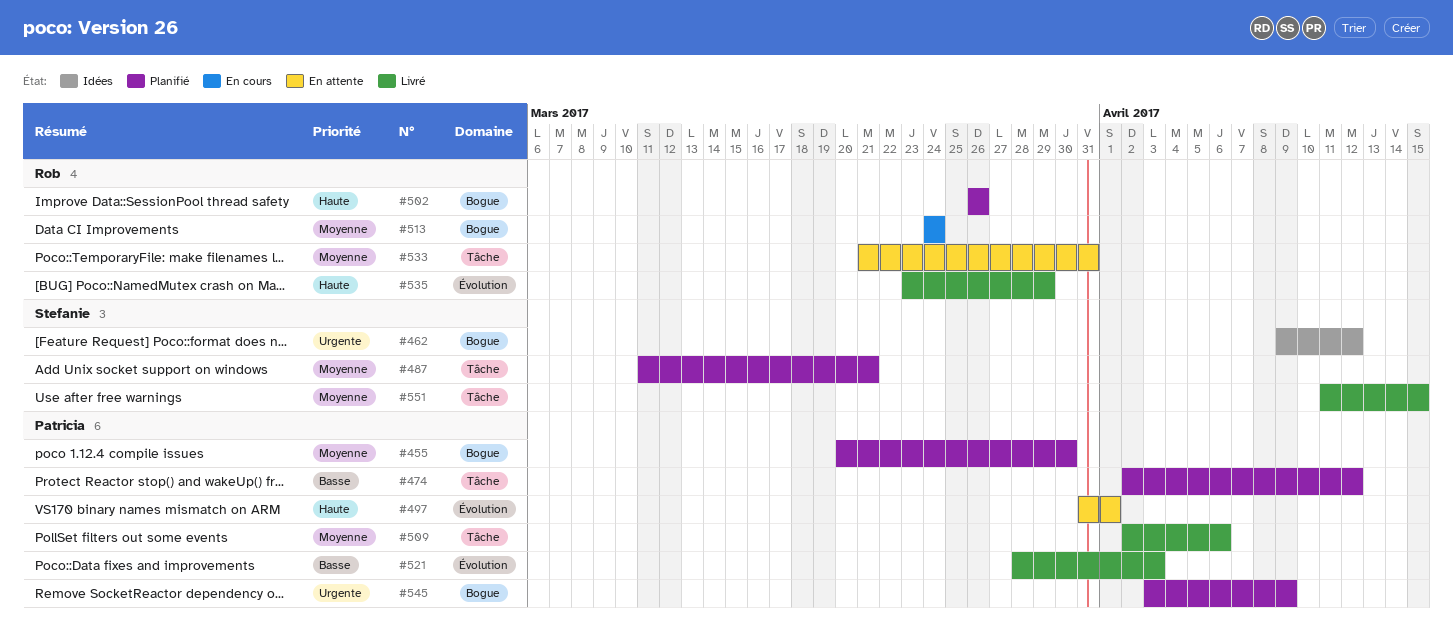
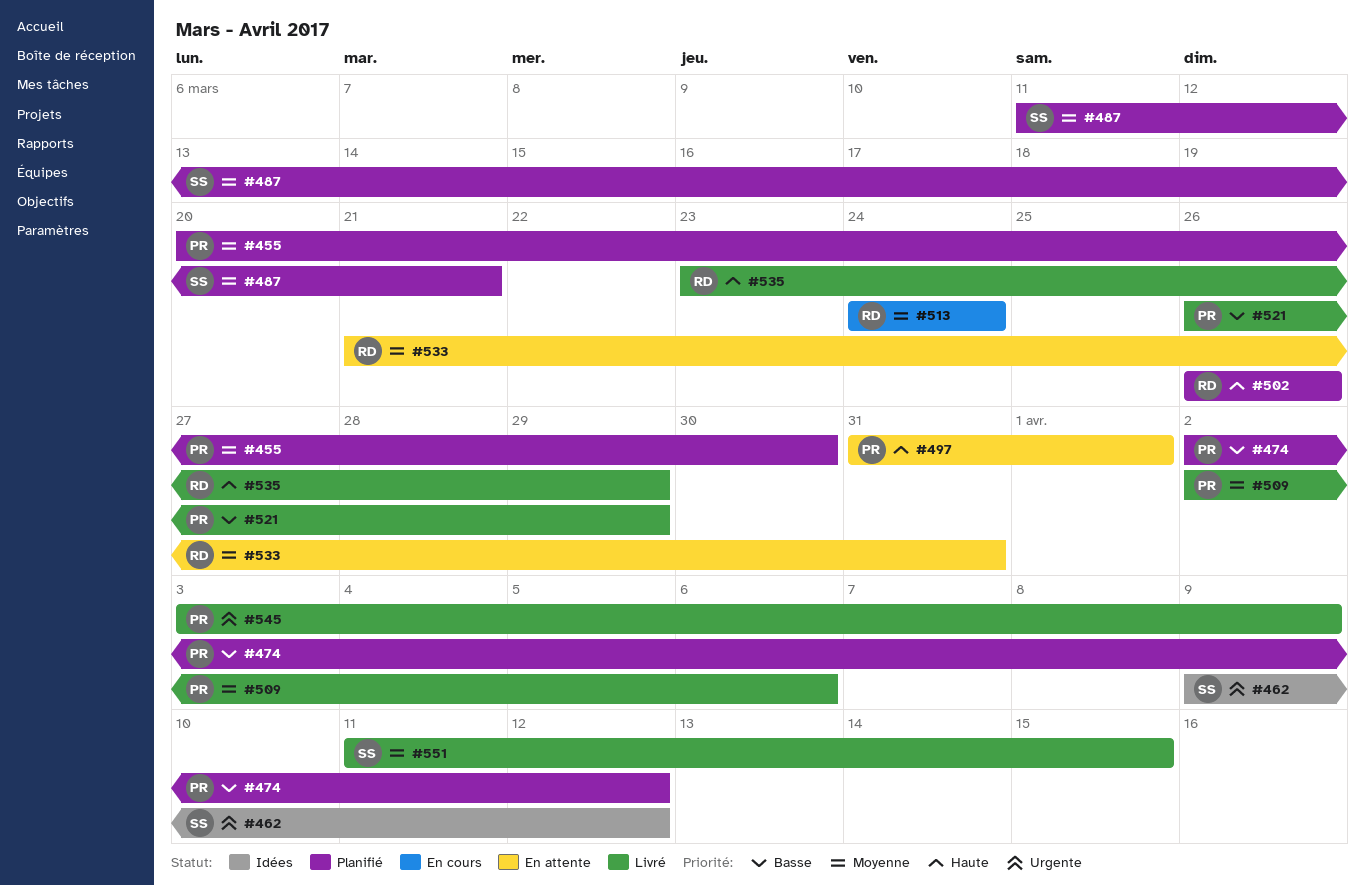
#521, start: Mar 28 -> Mar 26
#521, due: Apr 3 -> Mar 29
#545, status: Planifié -> Livré

